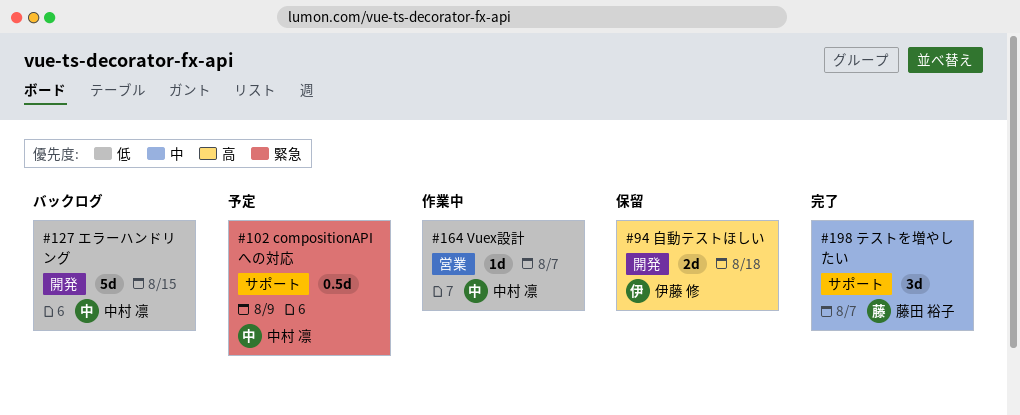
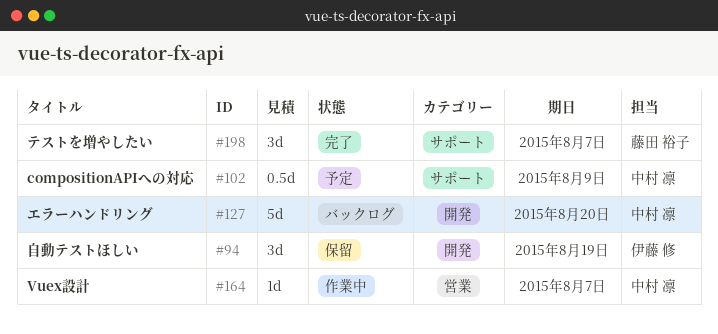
#94, estimate: 2d -> 3d
#94, due: Aug 18 -> Aug 19
#127, due: Aug 15 -> Aug 20

